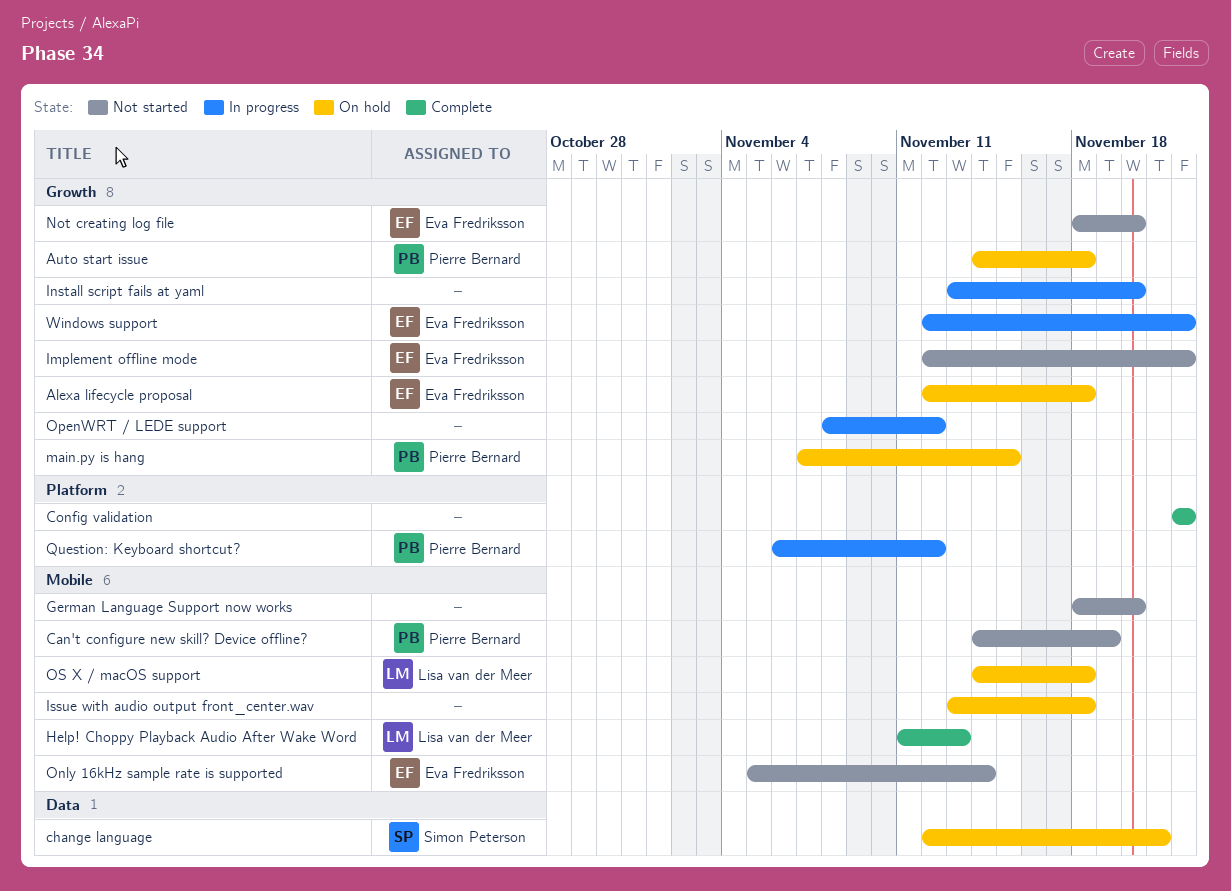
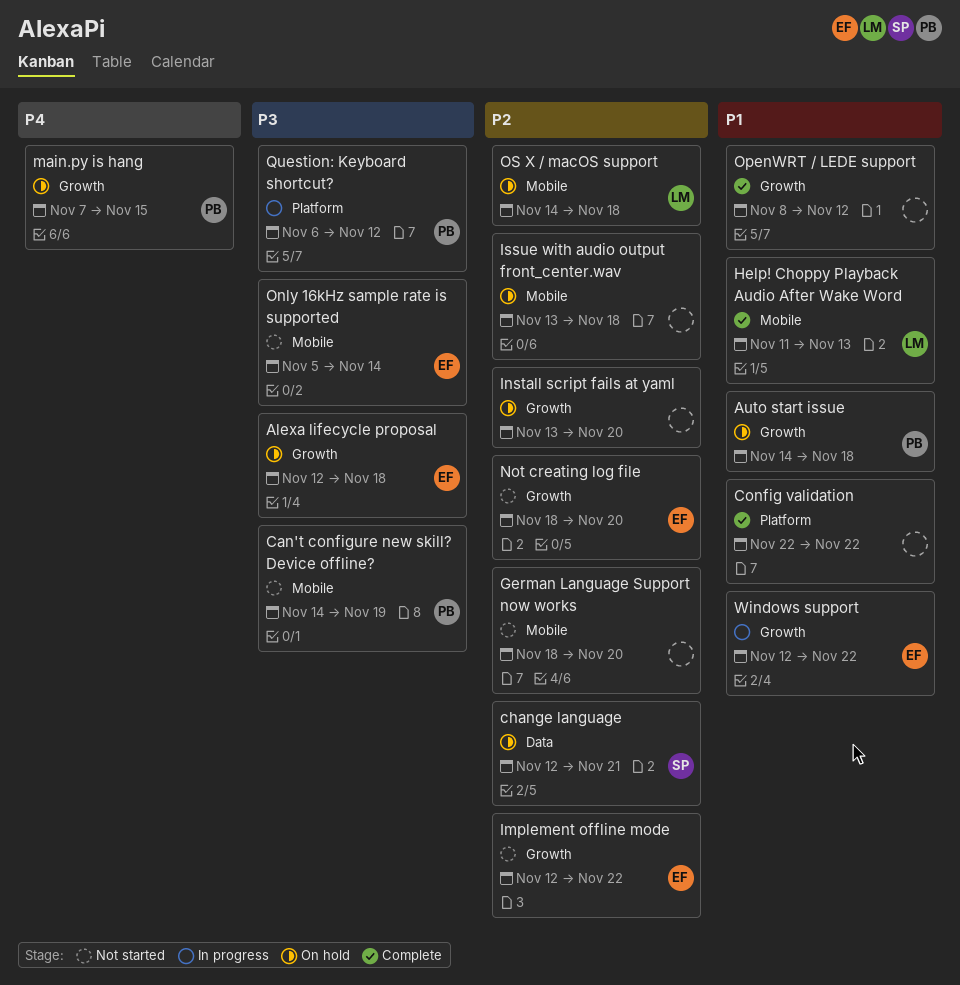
Install script fails at yaml, status: In progress -> On hold
OpenWRT / LEDE support, status: In progress -> Complete

